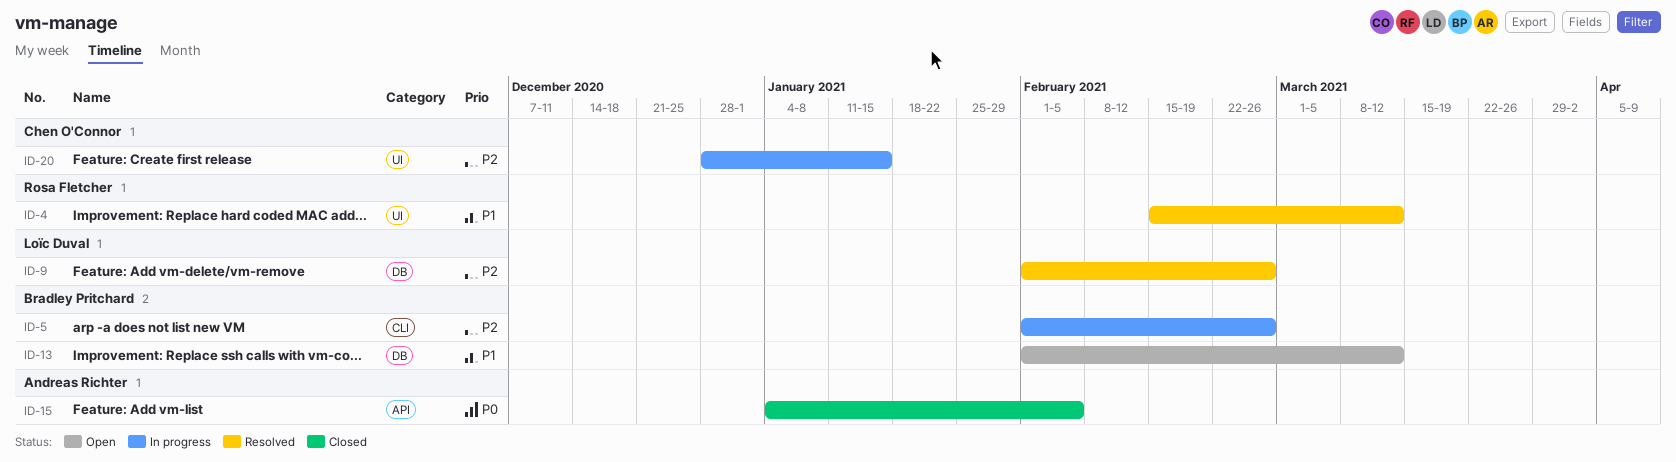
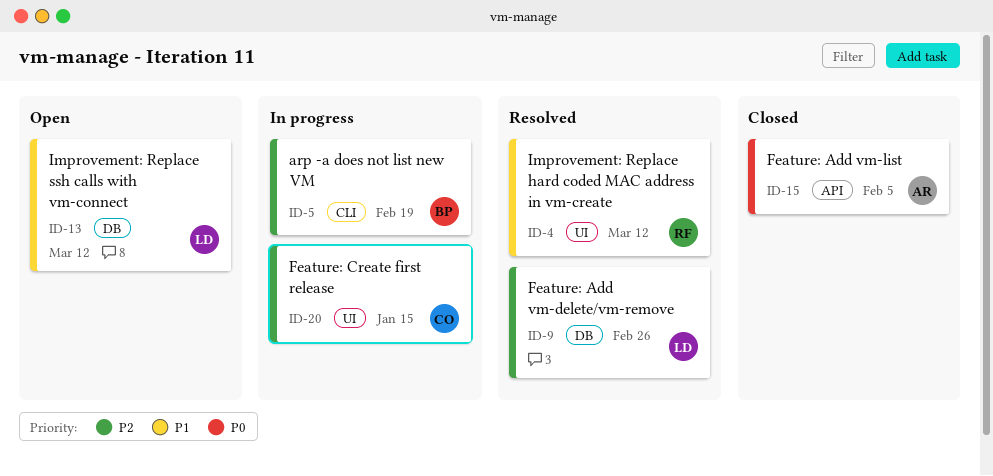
ID-5, due: Feb 26 -> Feb 19
ID-13, owner: Bradley Pritchard -> Loïc Duval

